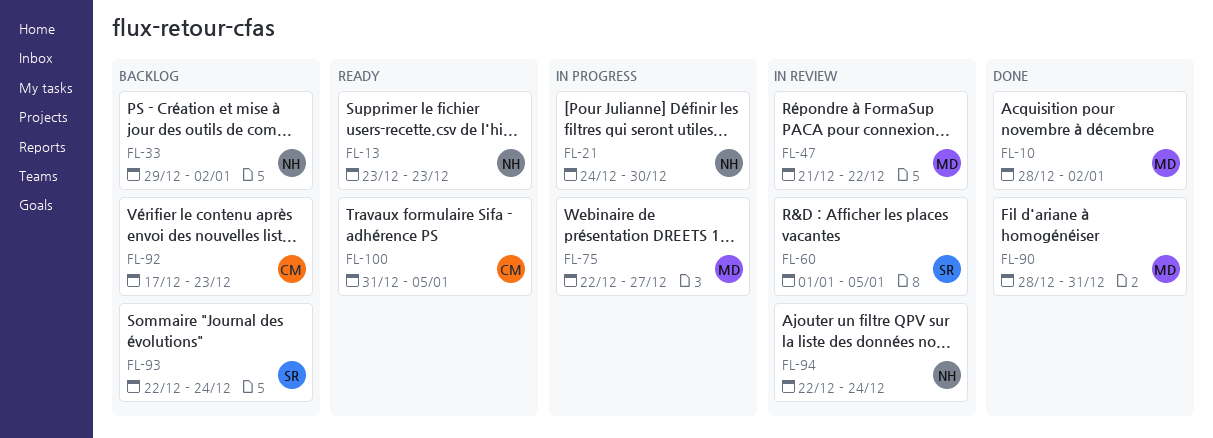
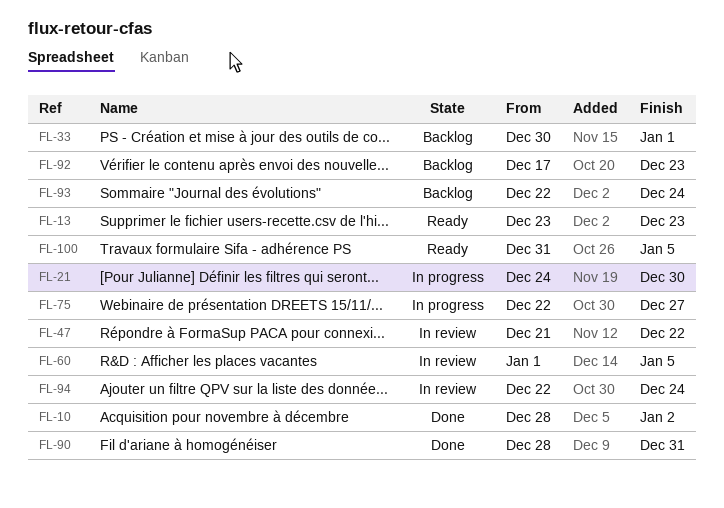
FL-33, start: Dec 29 -> Dec 30
FL-33, due: Jan 2 -> Jan 1

